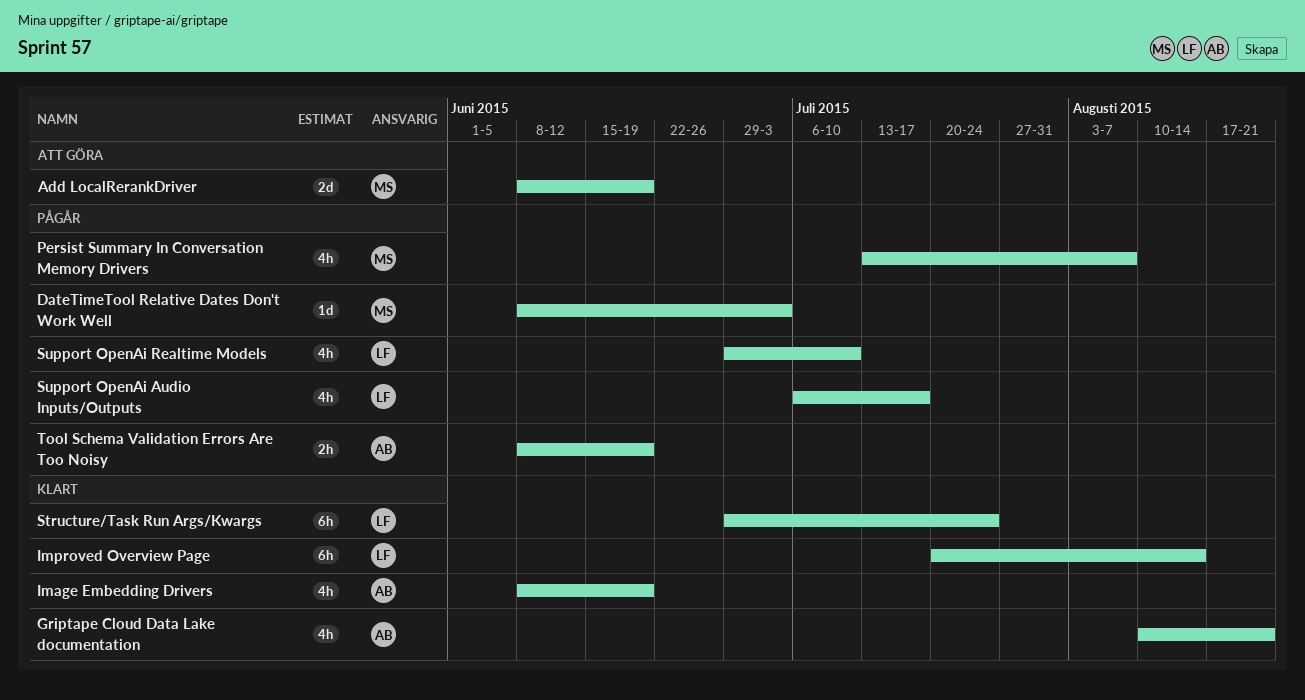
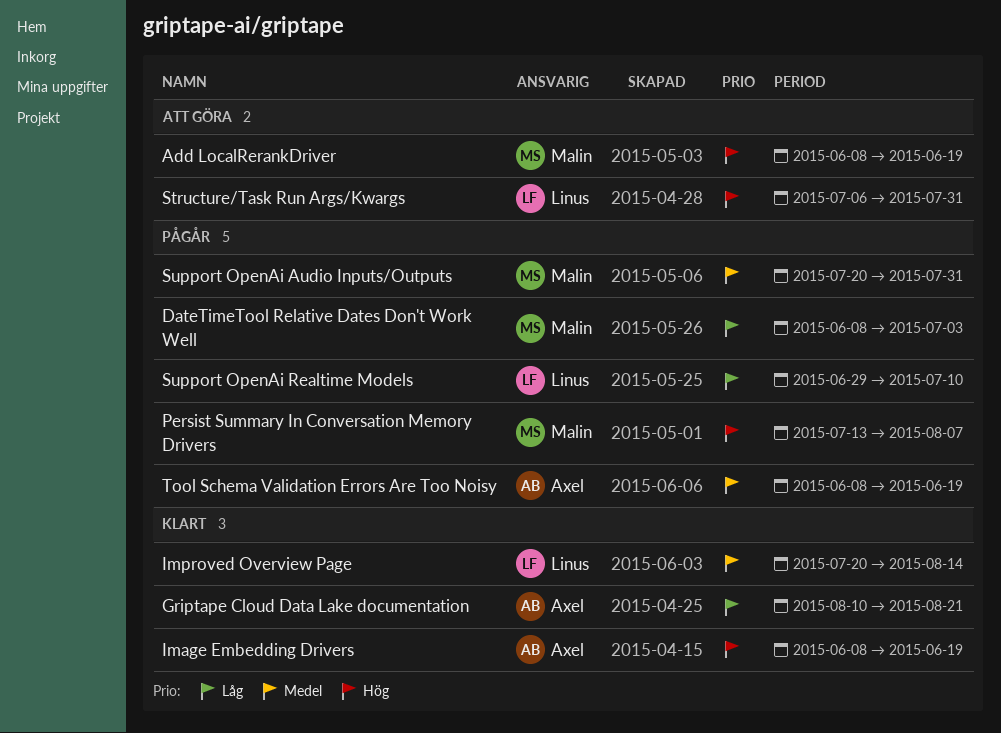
Structure/Task Run Args/Kwargs, status: Klart -> Att göra
Structure/Task Run Args/Kwargs, start: Jun 29 -> Jul 6
Structure/Task Run Args/Kwargs, due: Jul 24 -> Jul 31
Support OpenAi Audio Inputs/Outputs, owner: Linus -> Malin
Support OpenAi Audio Inputs/Outputs, start: Jul 6 -> Jul 20
Support OpenAi Audio Inputs/Outputs, due: Jul 17 -> Jul 31

